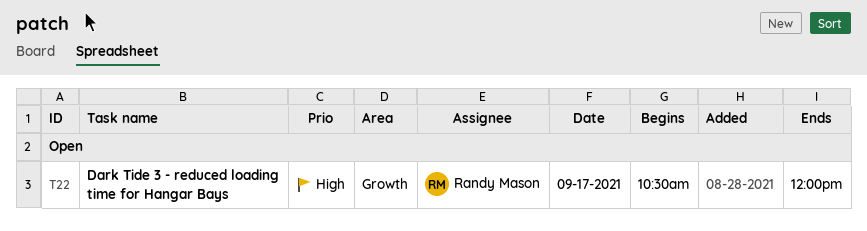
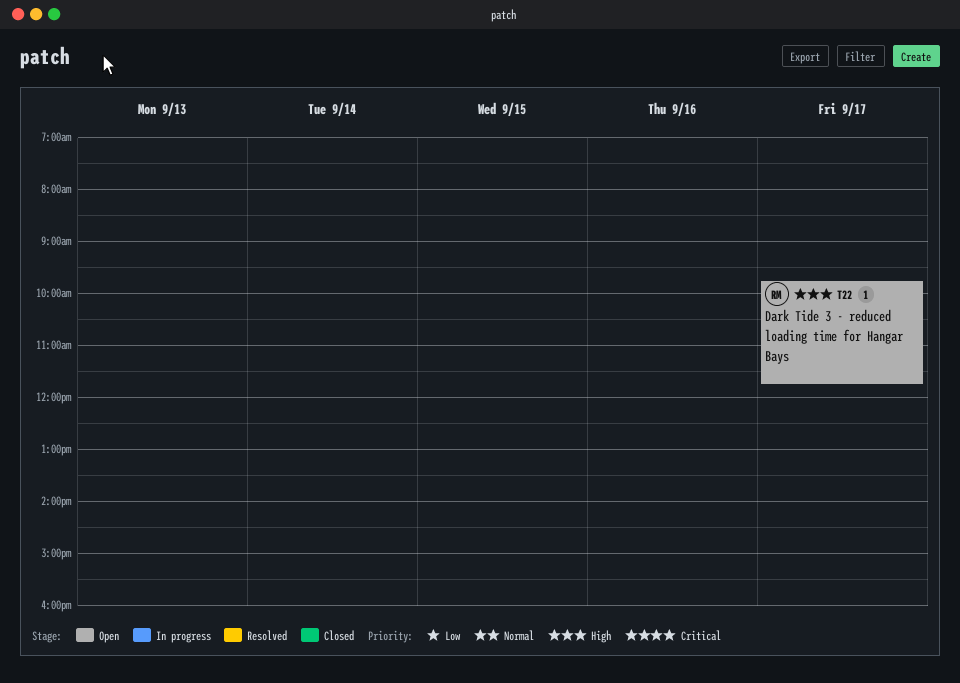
T22, begins: 10:30 -> 09:45
T22, ends: 12:00 -> 11:45

